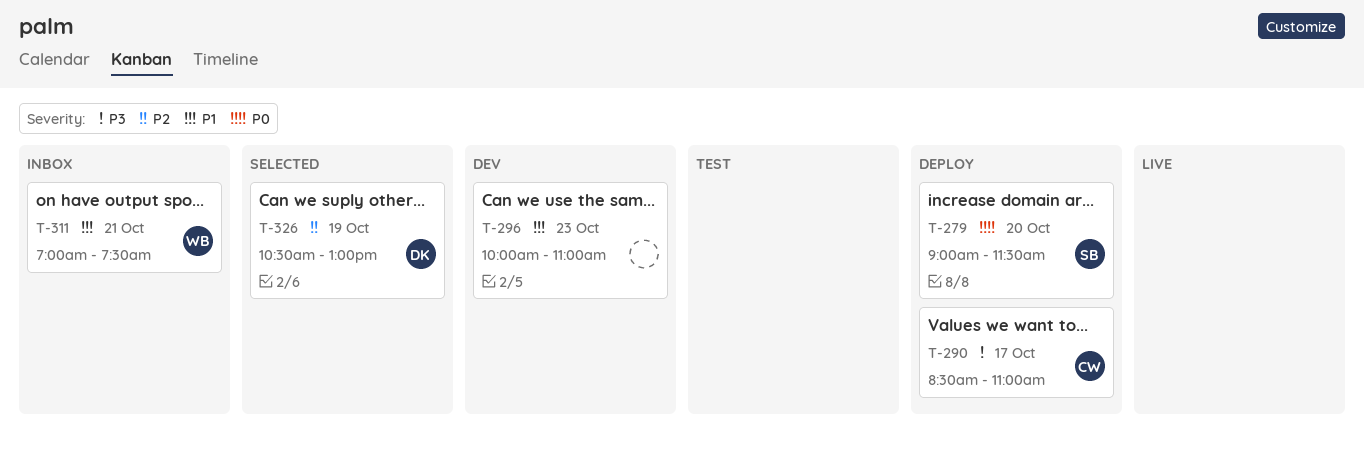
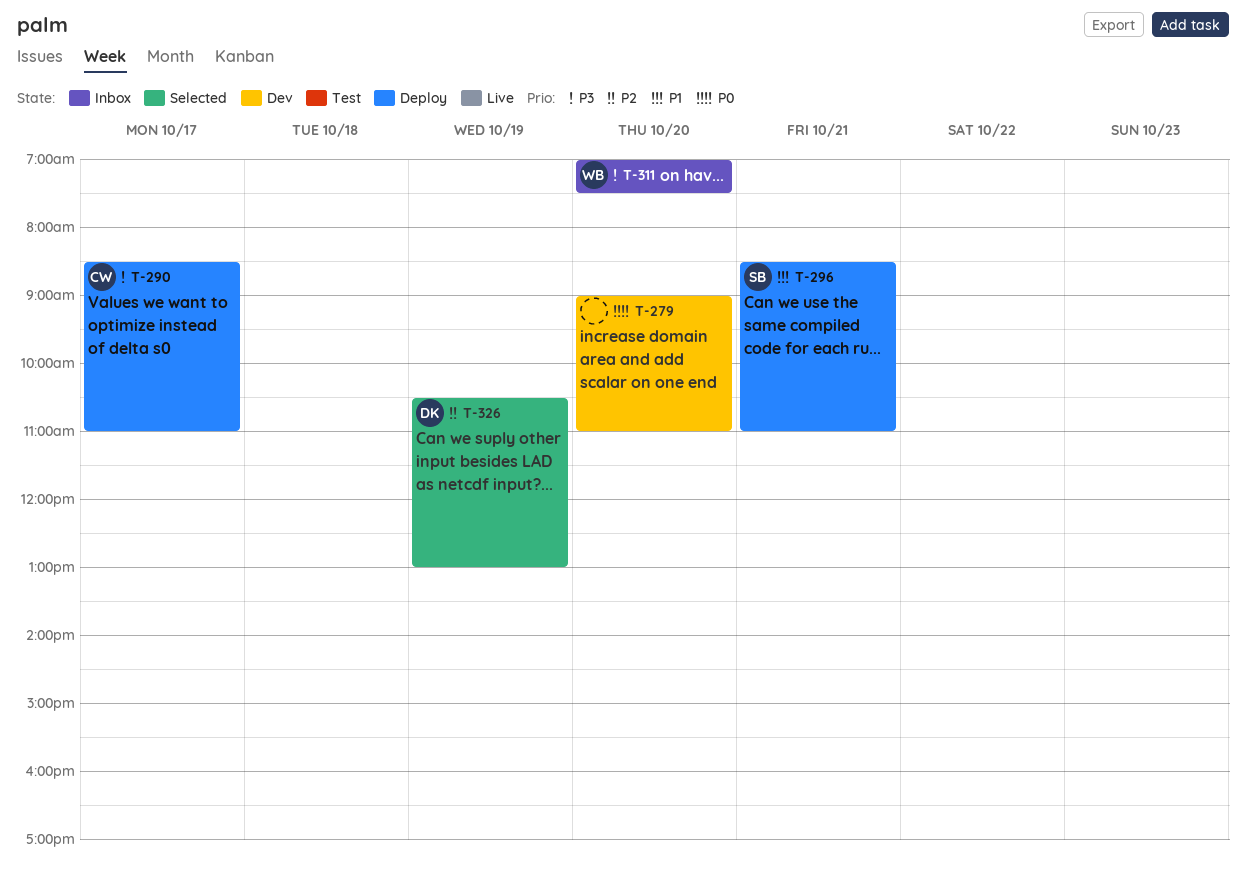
T-279, status: Deploy -> Dev
T-279, owner: SB -> none
T-279, ends: 11:30 -> 11:00
T-296, status: Dev -> Deploy
T-296, owner: none -> SB
T-296, day: Oct 23 -> Oct 21
T-296, begins: 10:00 -> 08:30
T-311, priority: P1 -> P3
T-311, day: Oct 21 -> Oct 20

